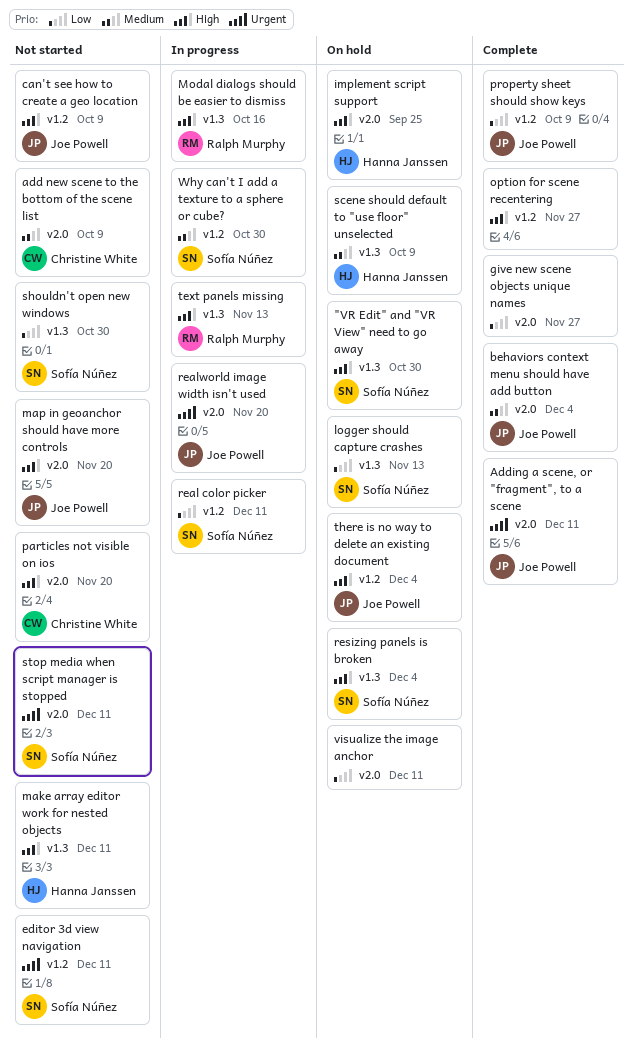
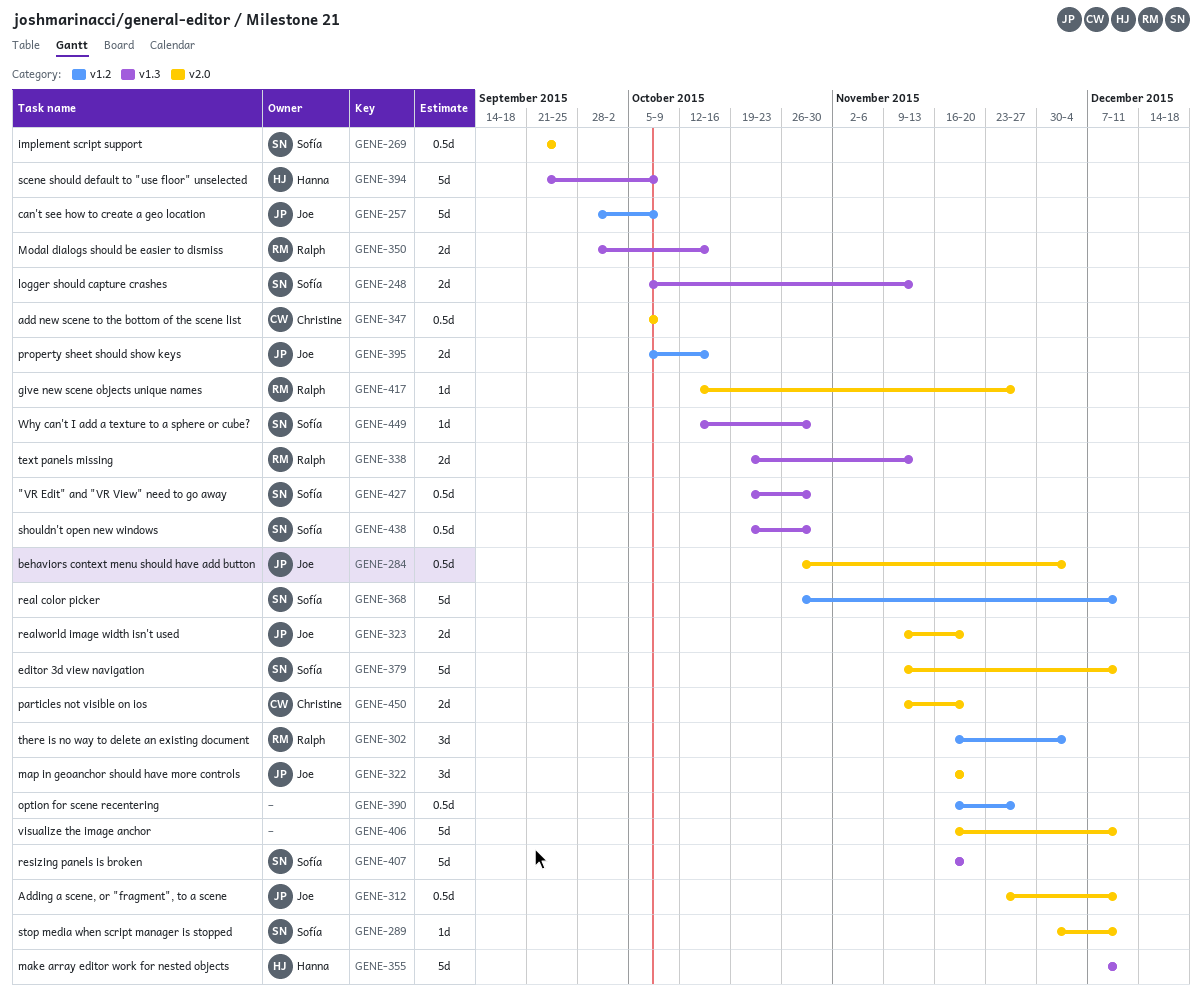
editor 3d view navigation, label: v1.2 -> v2.0
give new scene objects unique names, owner: none -> Ralph Murphy
implement script support, owner: Hanna Janssen -> Sofía Núñez
property sheet should show keys, due: Oct 9 -> Oct 16
resizing panels is broken, due: Dec 4 -> Nov 20
there is no way to delete an existing document, owner: Joe Powell -> Ralph Murphy
Why can't I add a texture to a sphere or cube?, label: v1.2 -> v1.3

